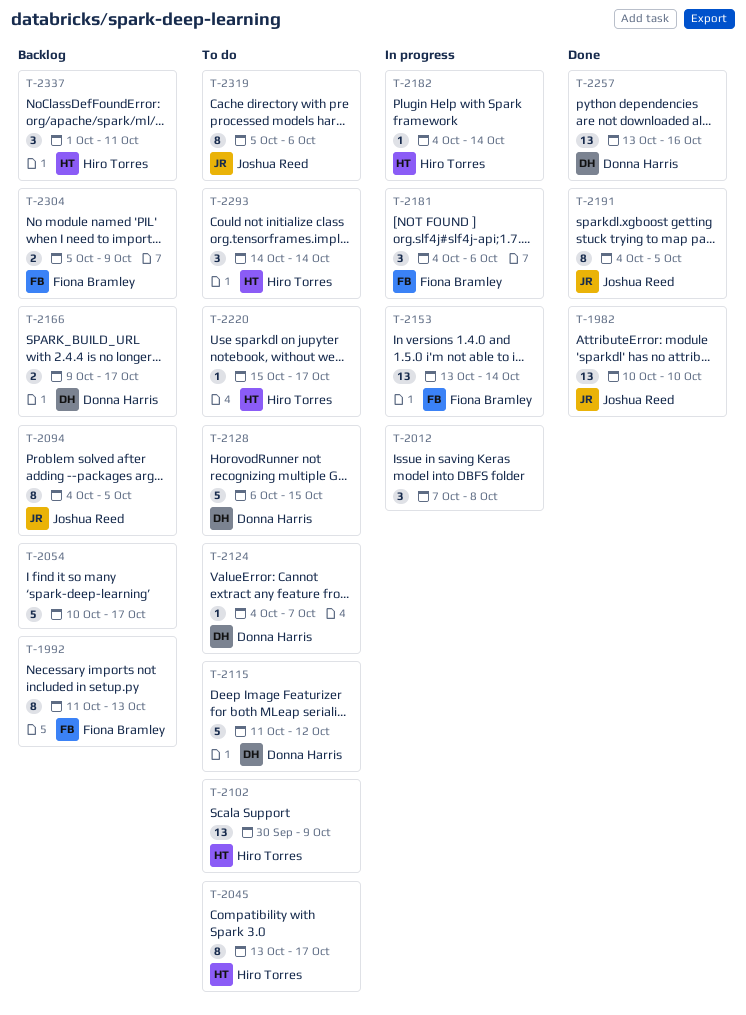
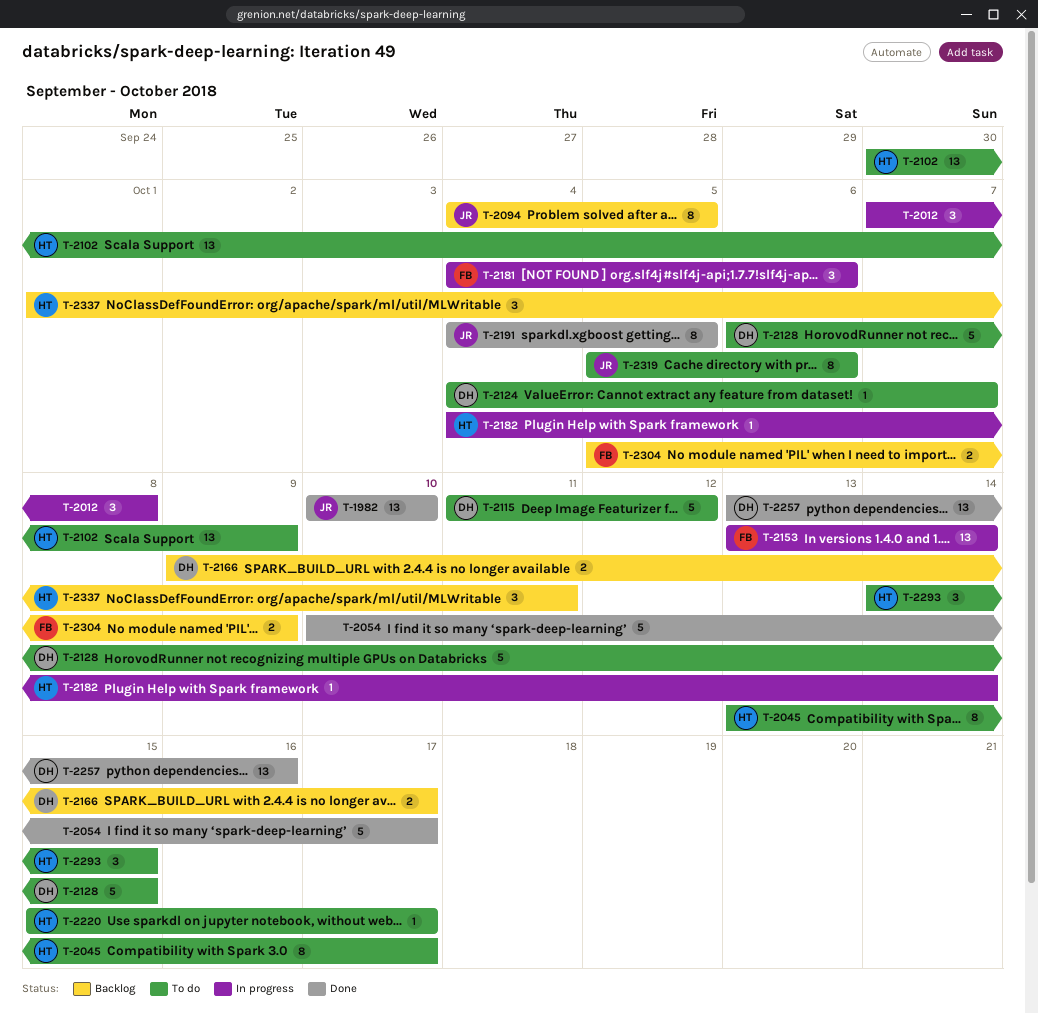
T-1992: present -> none
T-2054, status: Backlog -> Done
T-2293, due: Oct 14 -> Oct 15

